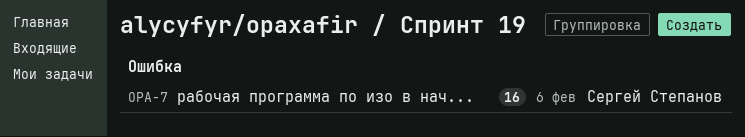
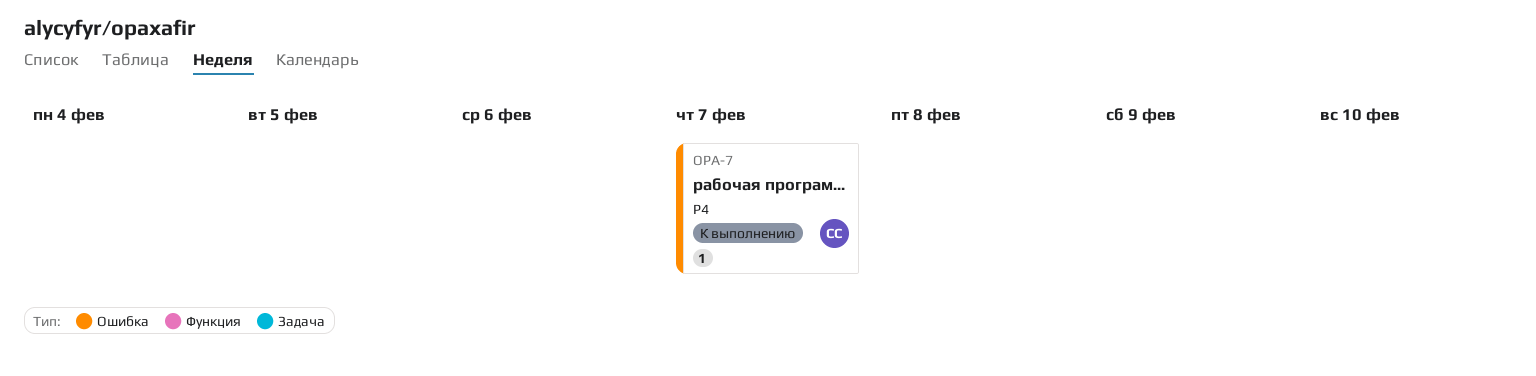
OPA-7, estimate: 16 -> 1
OPA-7, due: Feb 6 -> Feb 7

